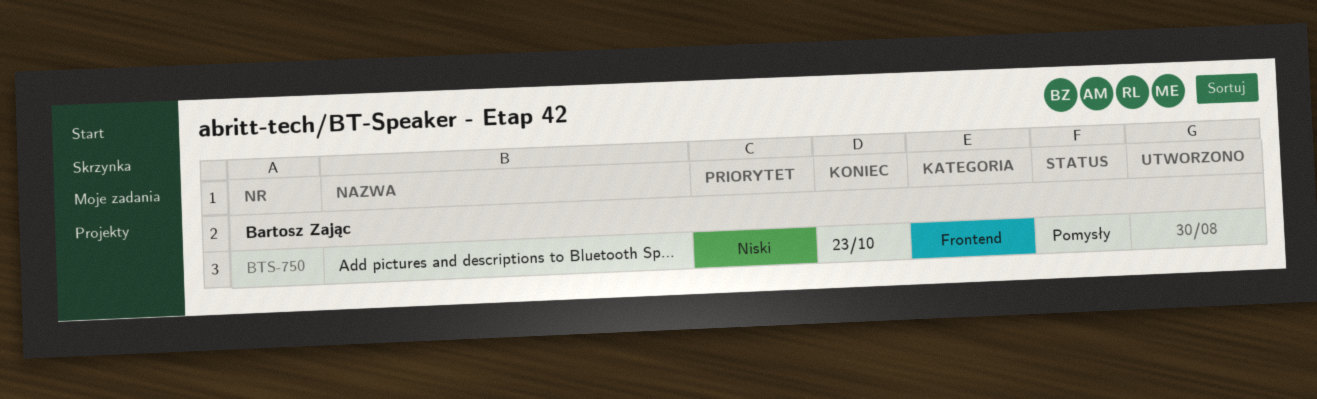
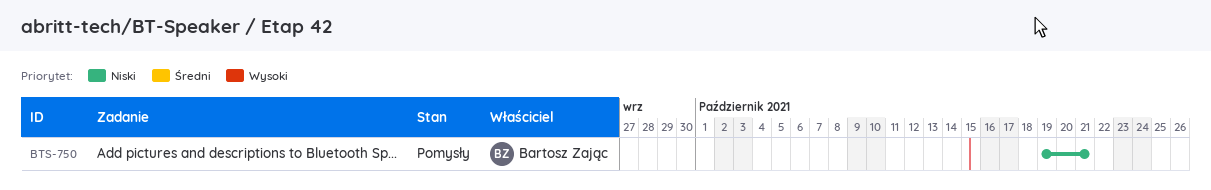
BTS-750, due: Oct 23 -> Oct 21

